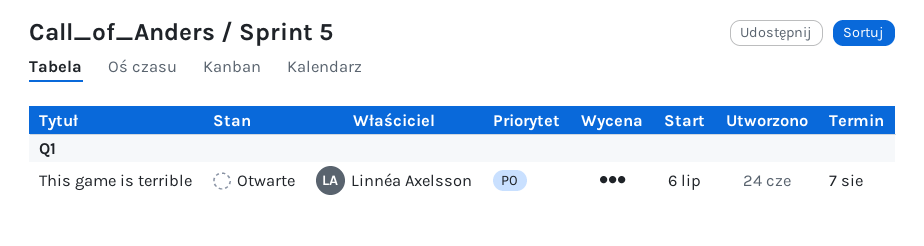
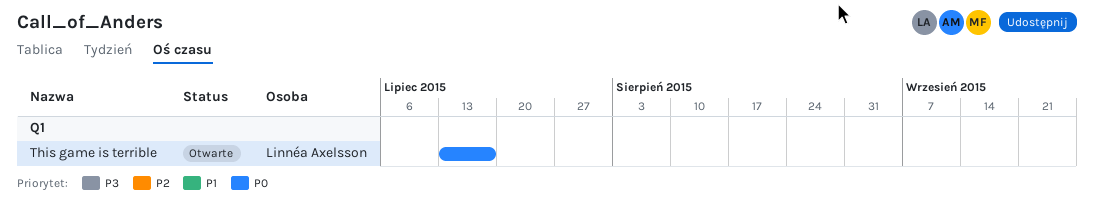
This game is terrible, start: Jul 6 -> Jul 13
This game is terrible, due: Aug 7 -> Jul 17

